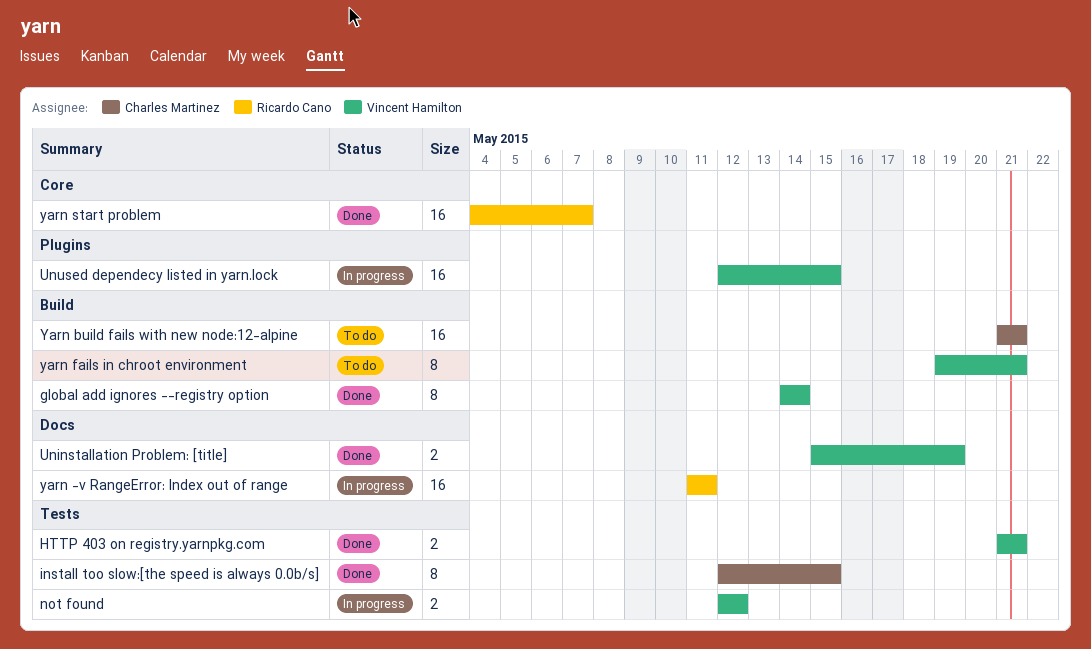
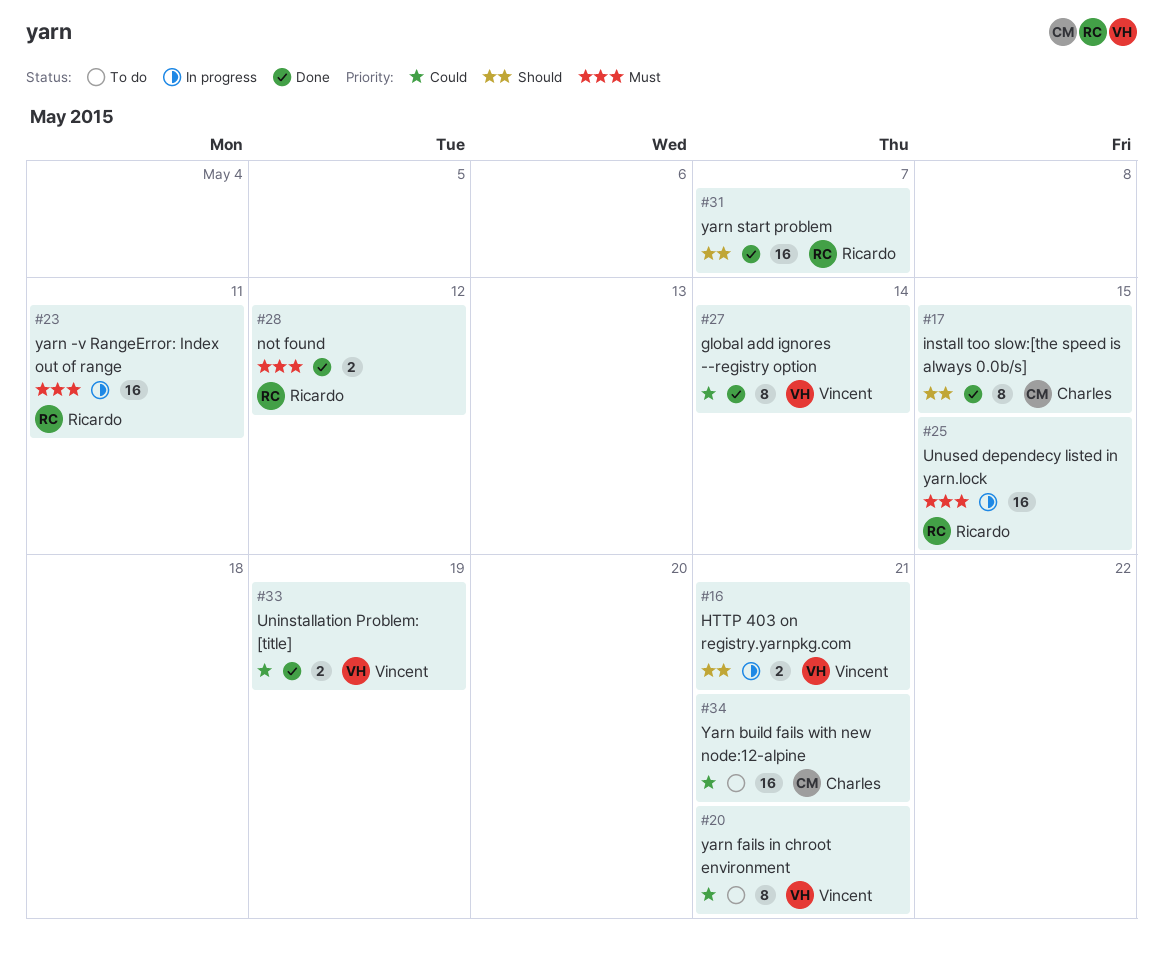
HTTP 403 on registry.yarnpkg.com, status: Done -> In progress
not found, status: In progress -> Done
not found, owner: Vincent Hamilton -> Ricardo Cano
Unused dependecy listed in yarn.lock, owner: Vincent Hamilton -> Ricardo Cano

